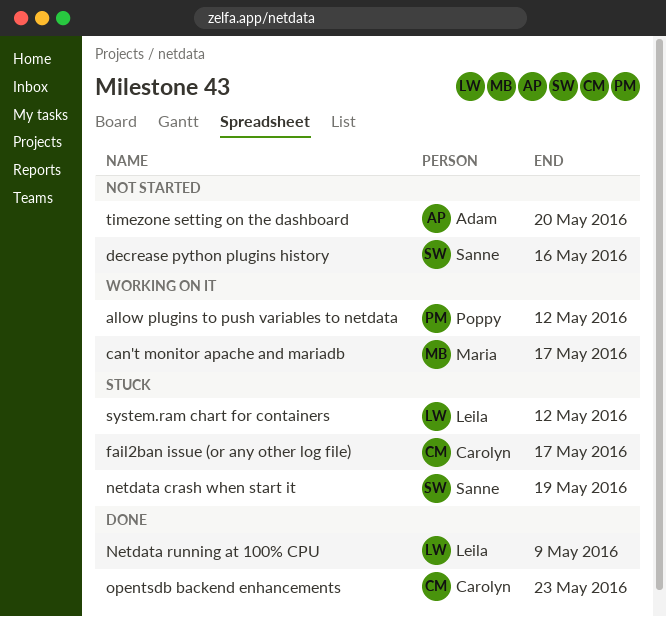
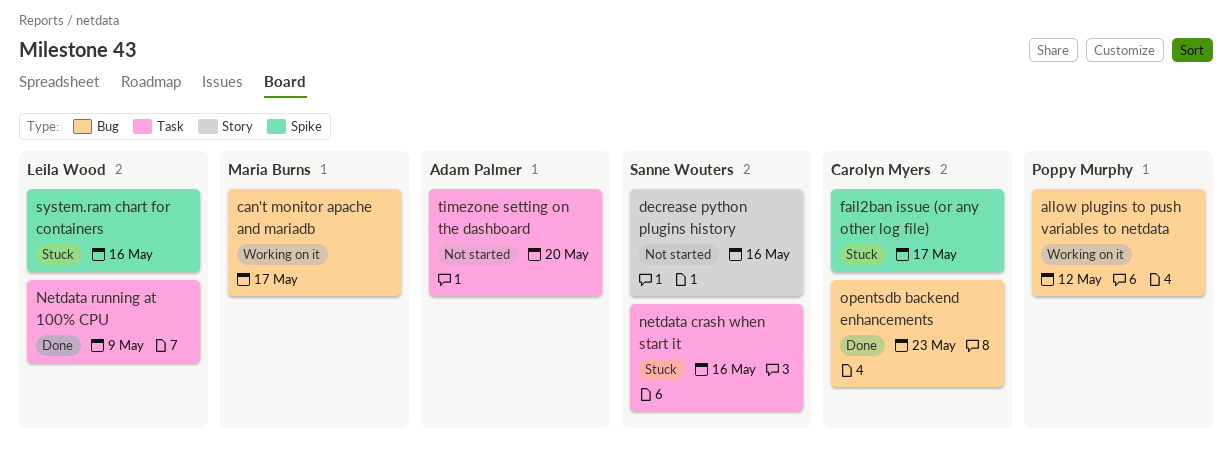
netdata crash when start it, due: May 19 -> May 16
system.ram chart for containers, due: May 12 -> May 16

